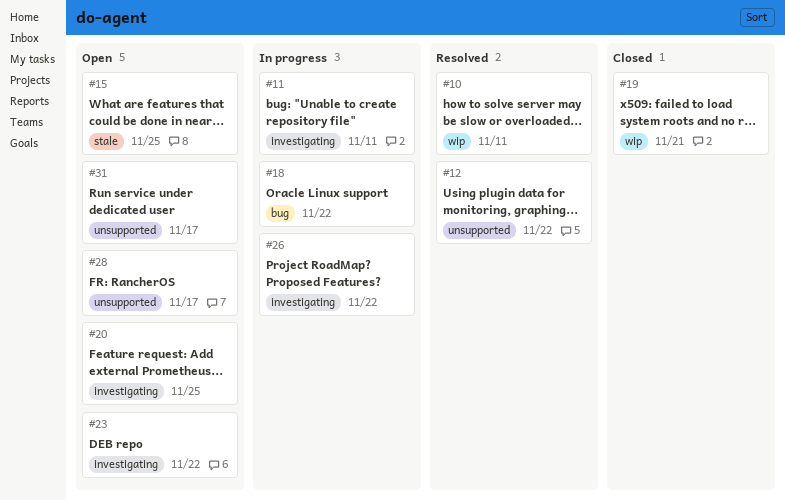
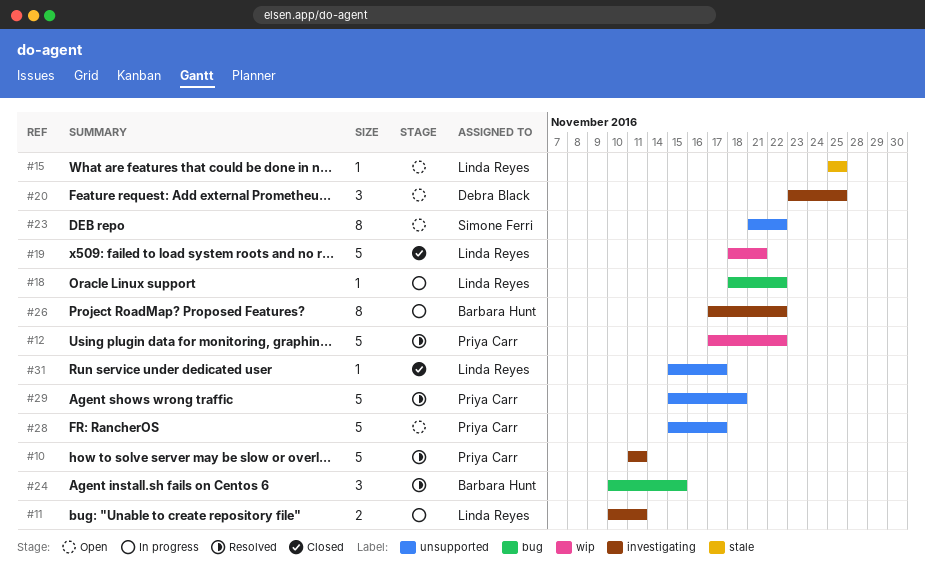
#10, label: wip -> investigating
#12, label: unsupported -> wip
#23, label: investigating -> unsupported
#24: none -> present
#29: none -> present
#31, status: Open -> Closed

